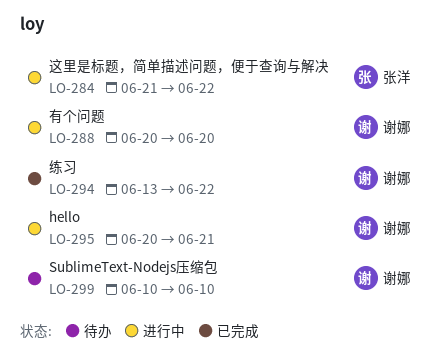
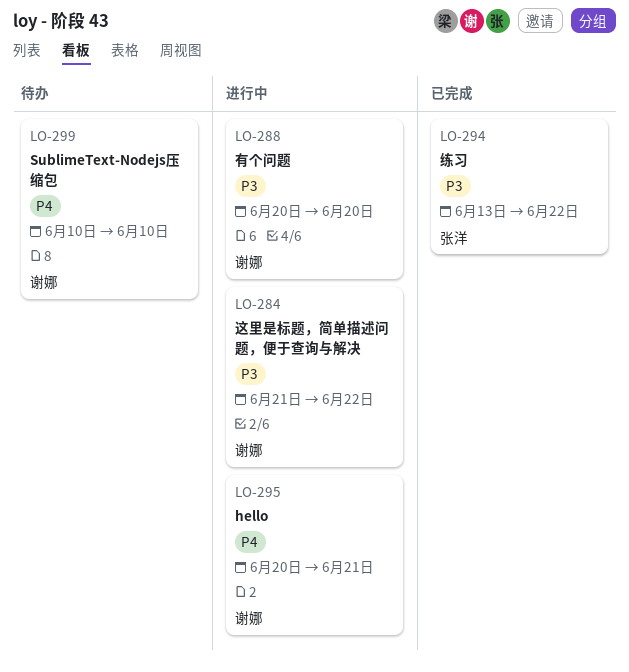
LO-284, owner: 张洋 -> 谢娜
LO-294, owner: 谢娜 -> 张洋

